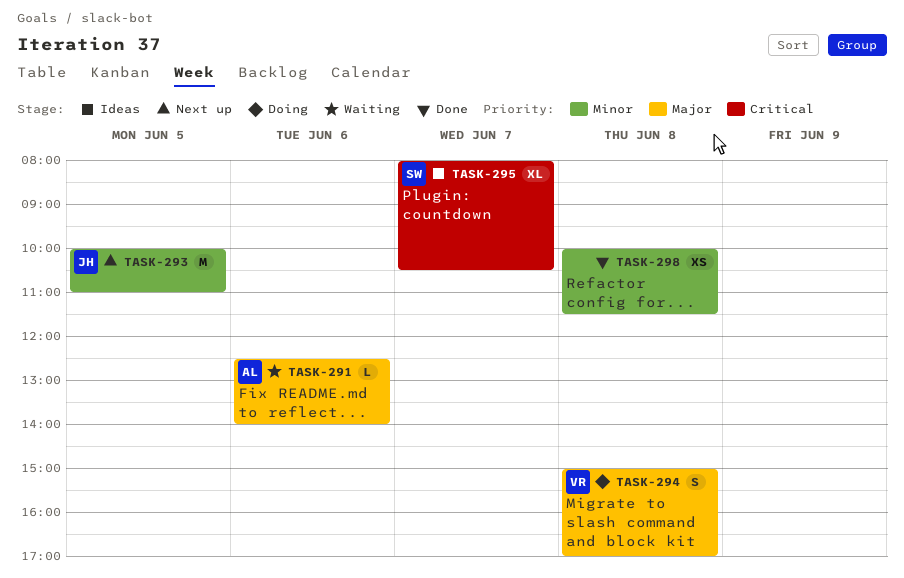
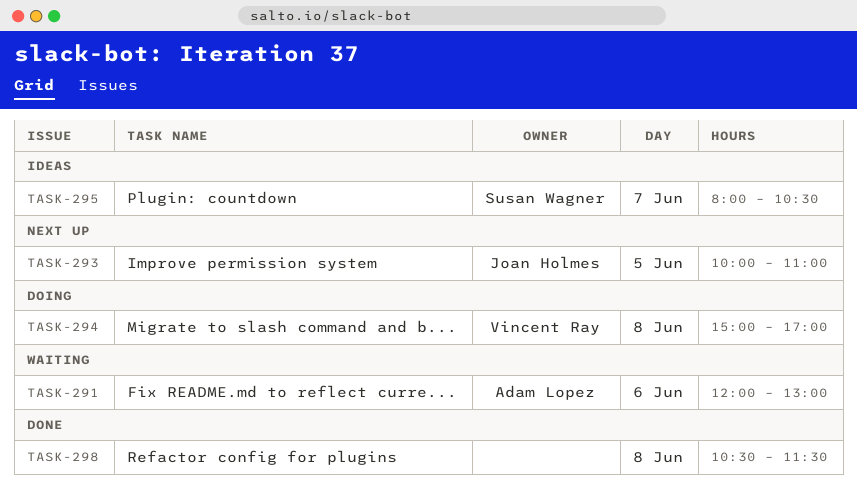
TASK-291, begins: 12:30 -> 12:00
TASK-291, ends: 14:00 -> 13:00
TASK-298, begins: 10:00 -> 10:30

